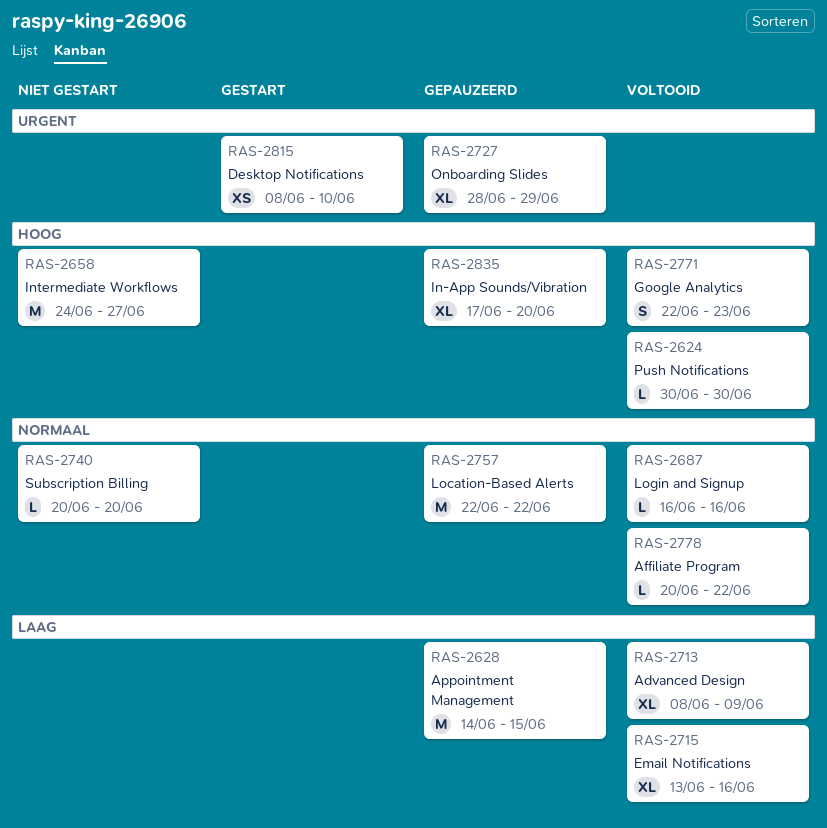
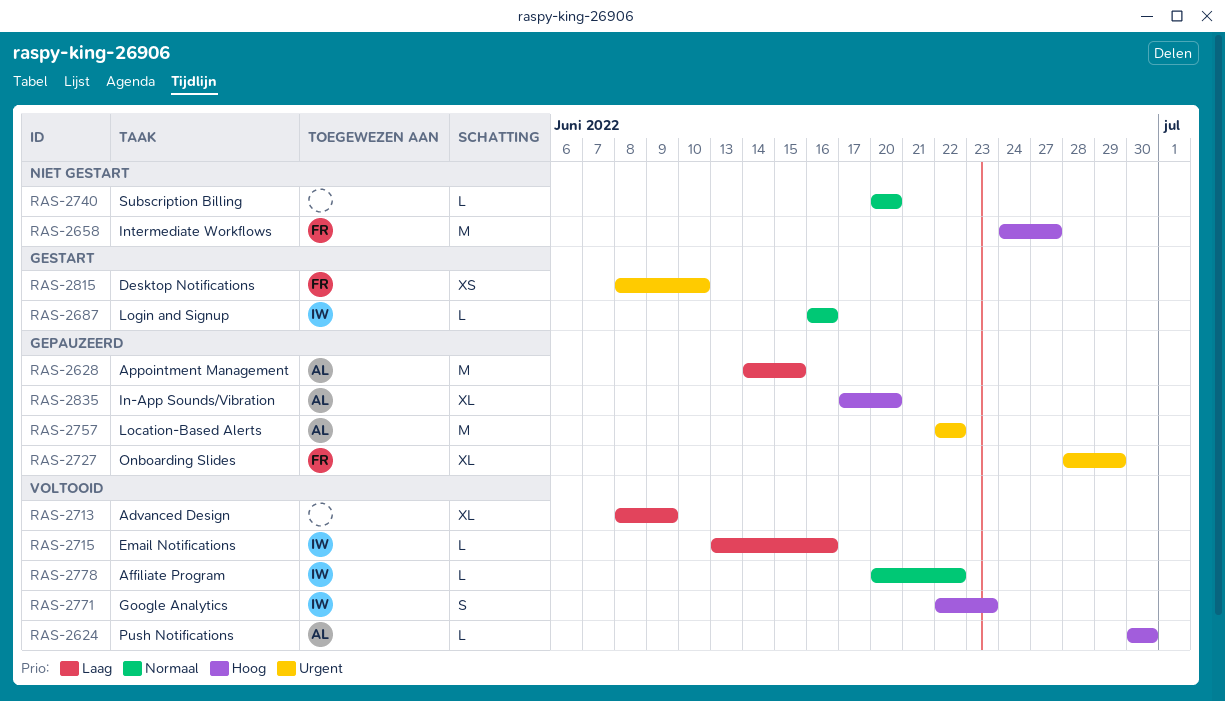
RAS-2687, status: Voltooid -> Gestart
RAS-2715, estimate: XL -> L
RAS-2757, priority: Normaal -> Urgent

